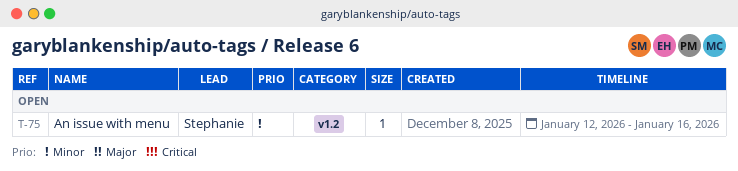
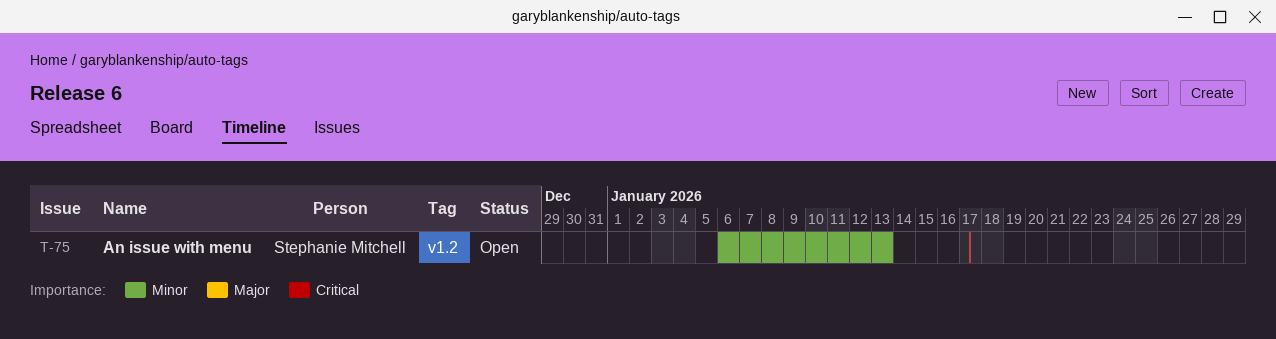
T-75, start: Jan 12 -> Jan 6
T-75, due: Jan 16 -> Jan 13

